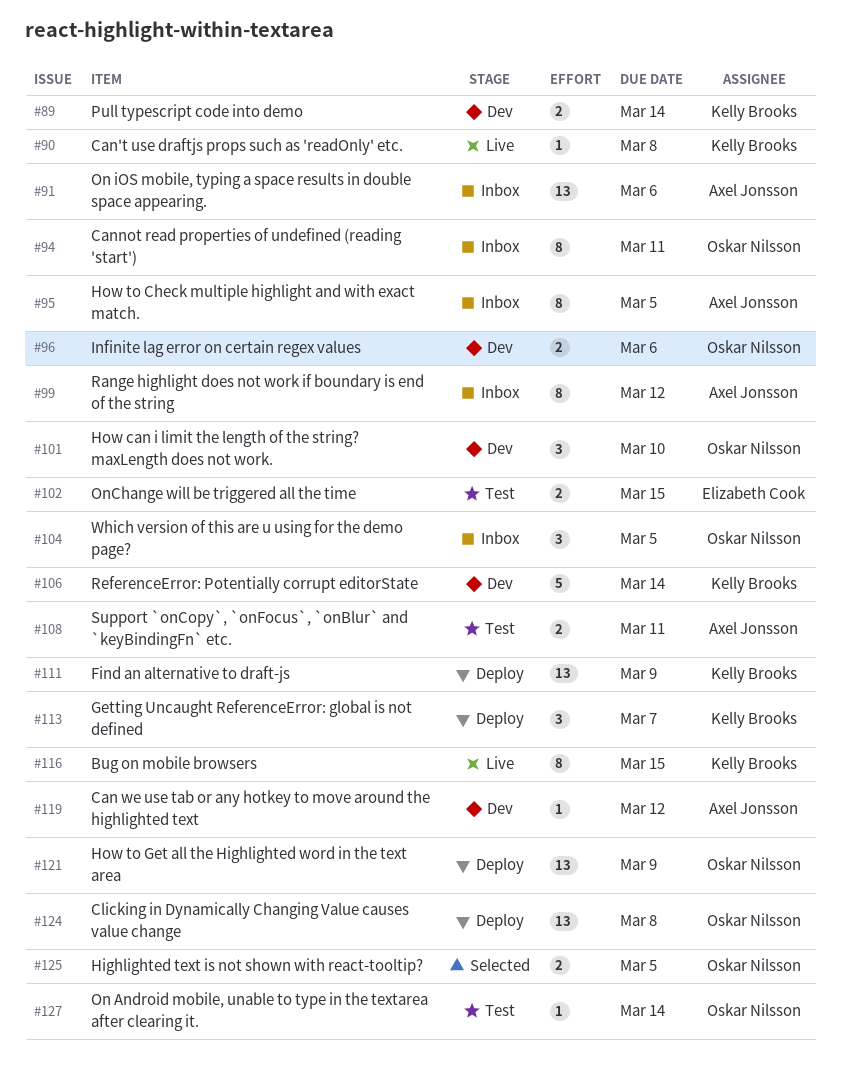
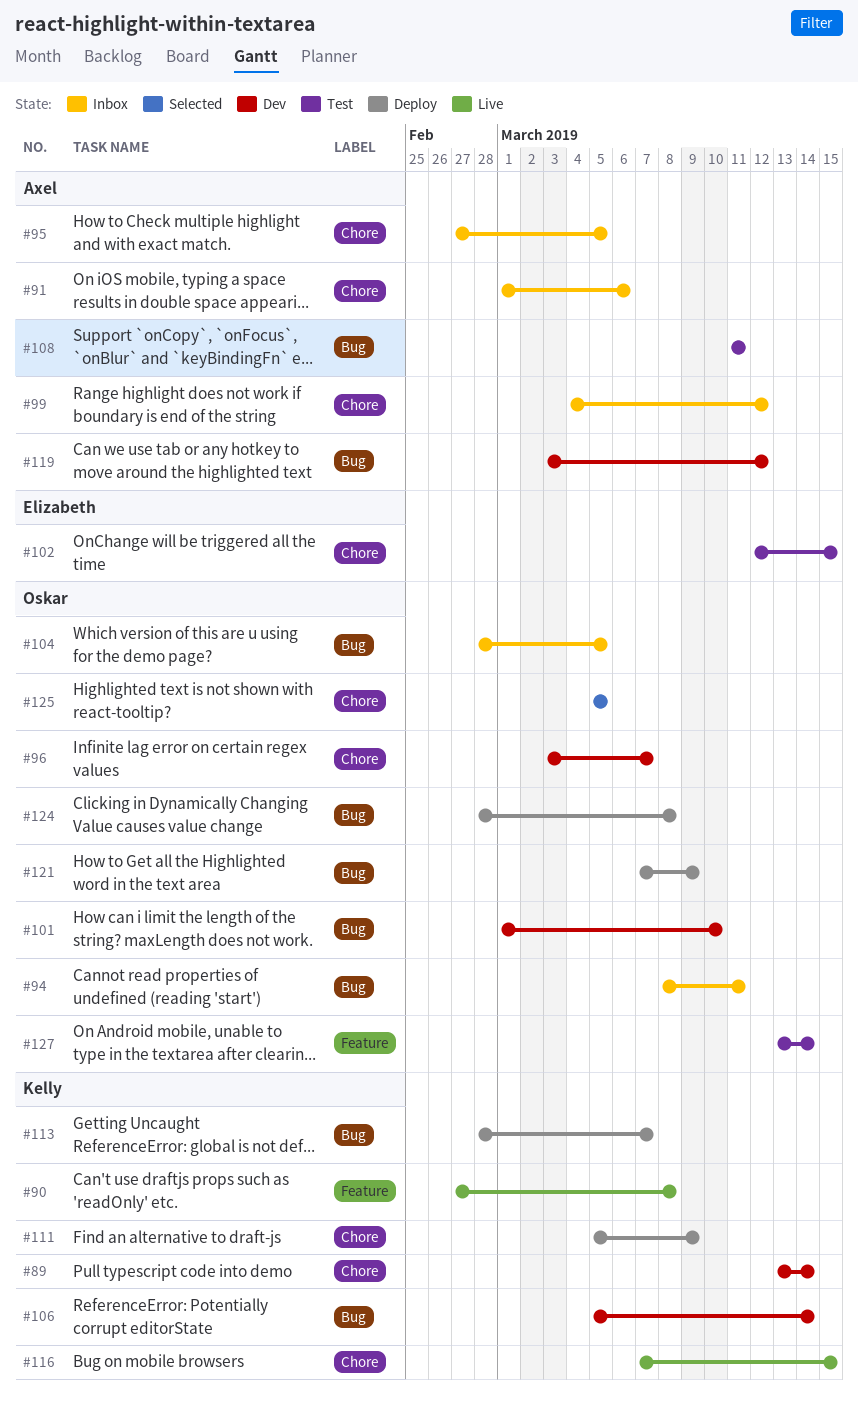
#96, due: Mar 6 -> Mar 7

